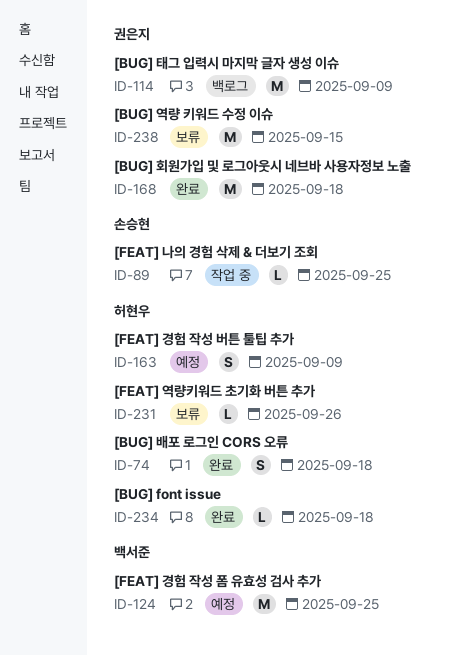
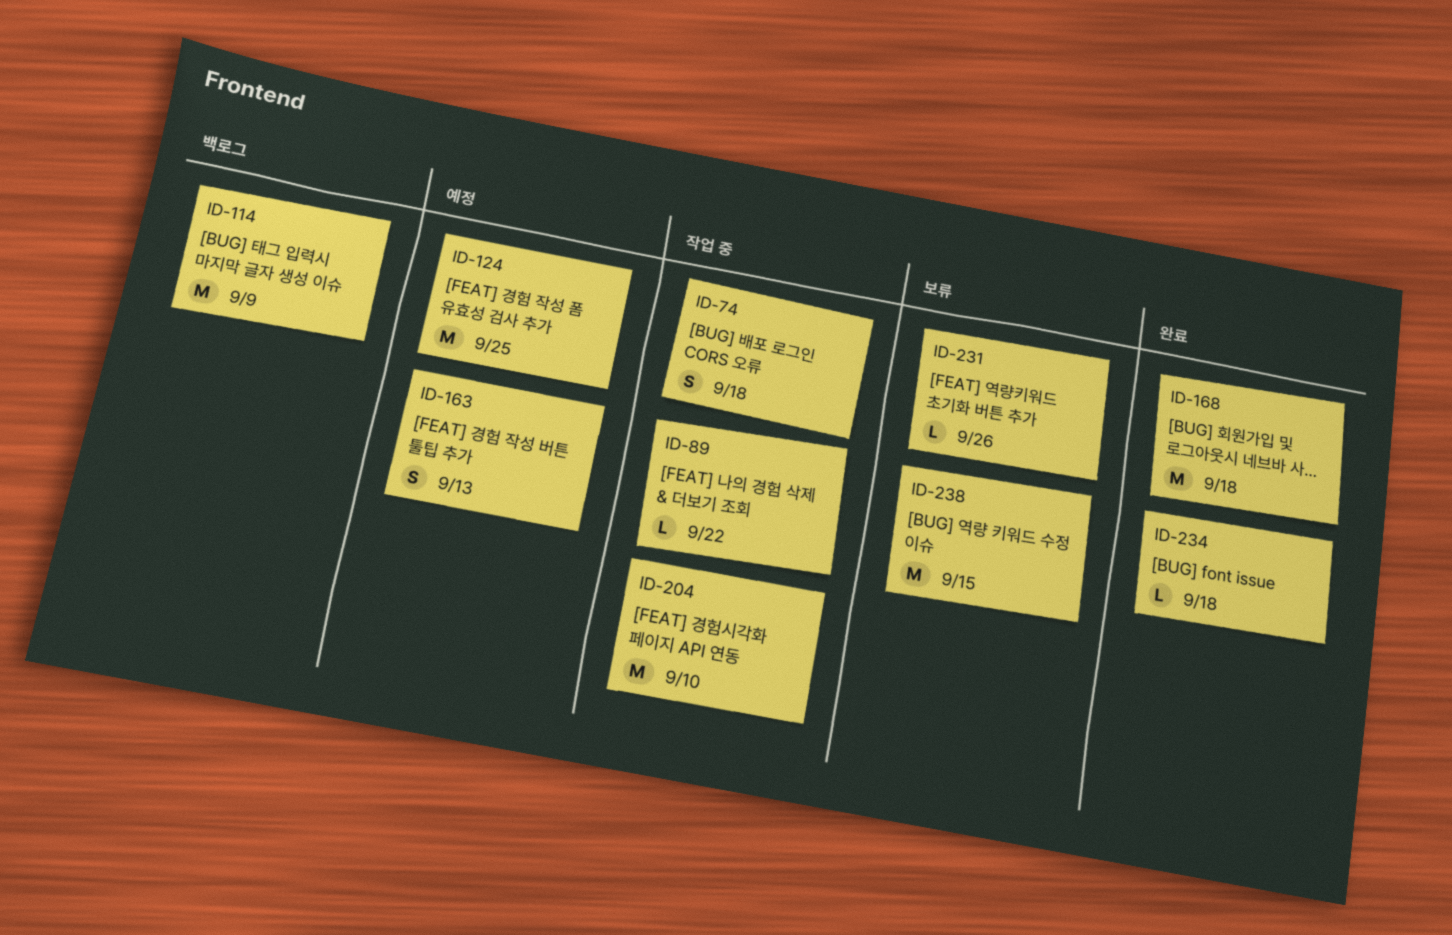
ID-74, status: 완료 -> 작업 중
ID-89, due: Sep 25 -> Sep 22
ID-163, due: Sep 9 -> Sep 13
ID-204: none -> present

